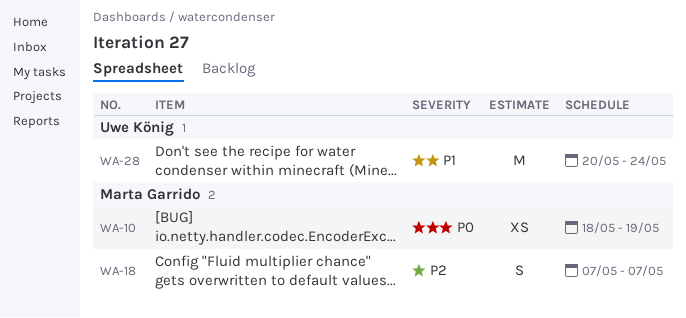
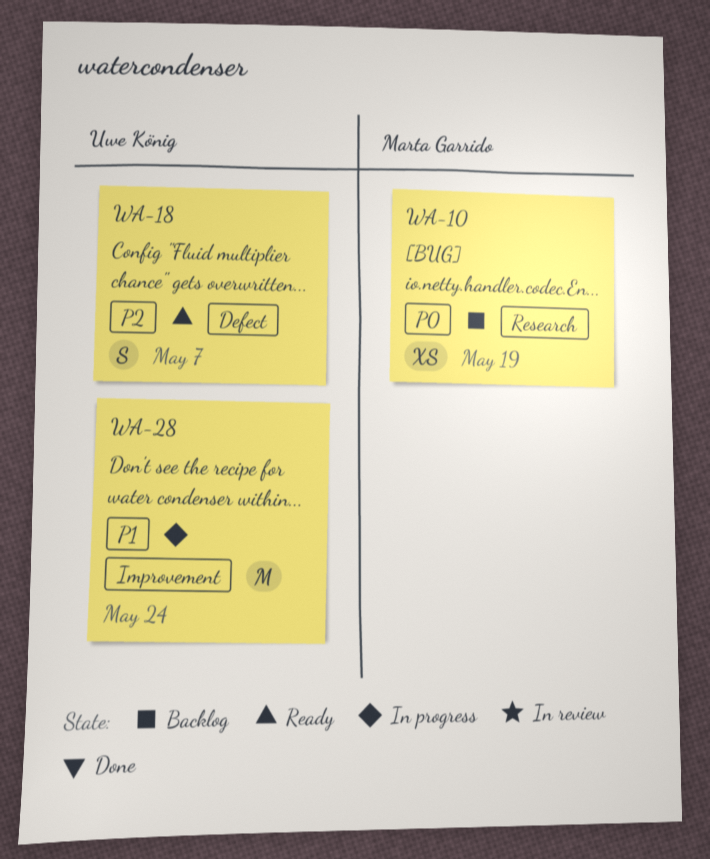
WA-18, owner: Marta Garrido -> Uwe König

